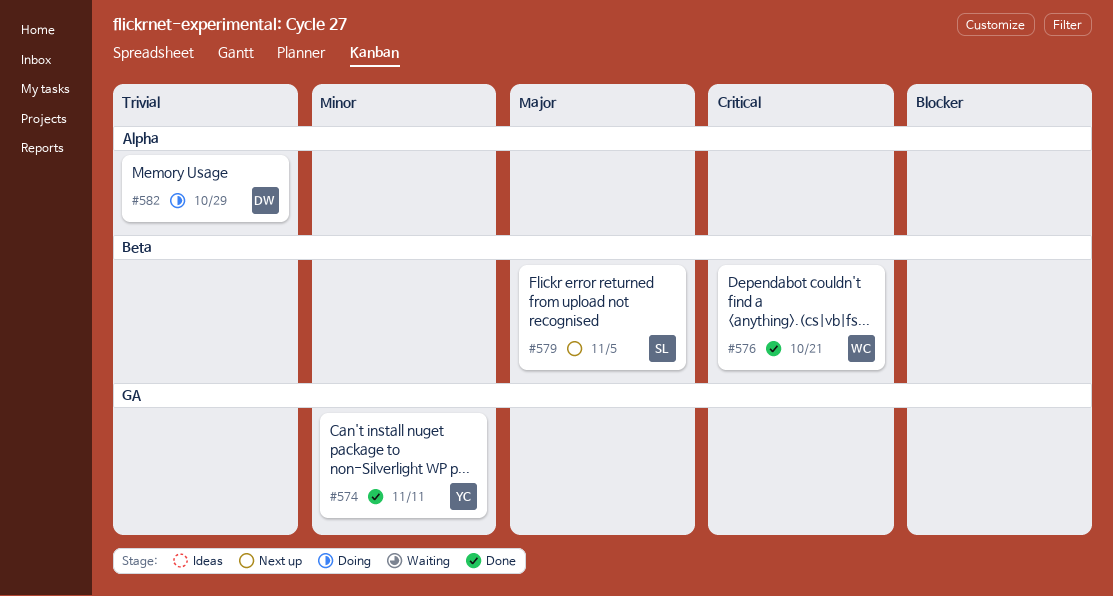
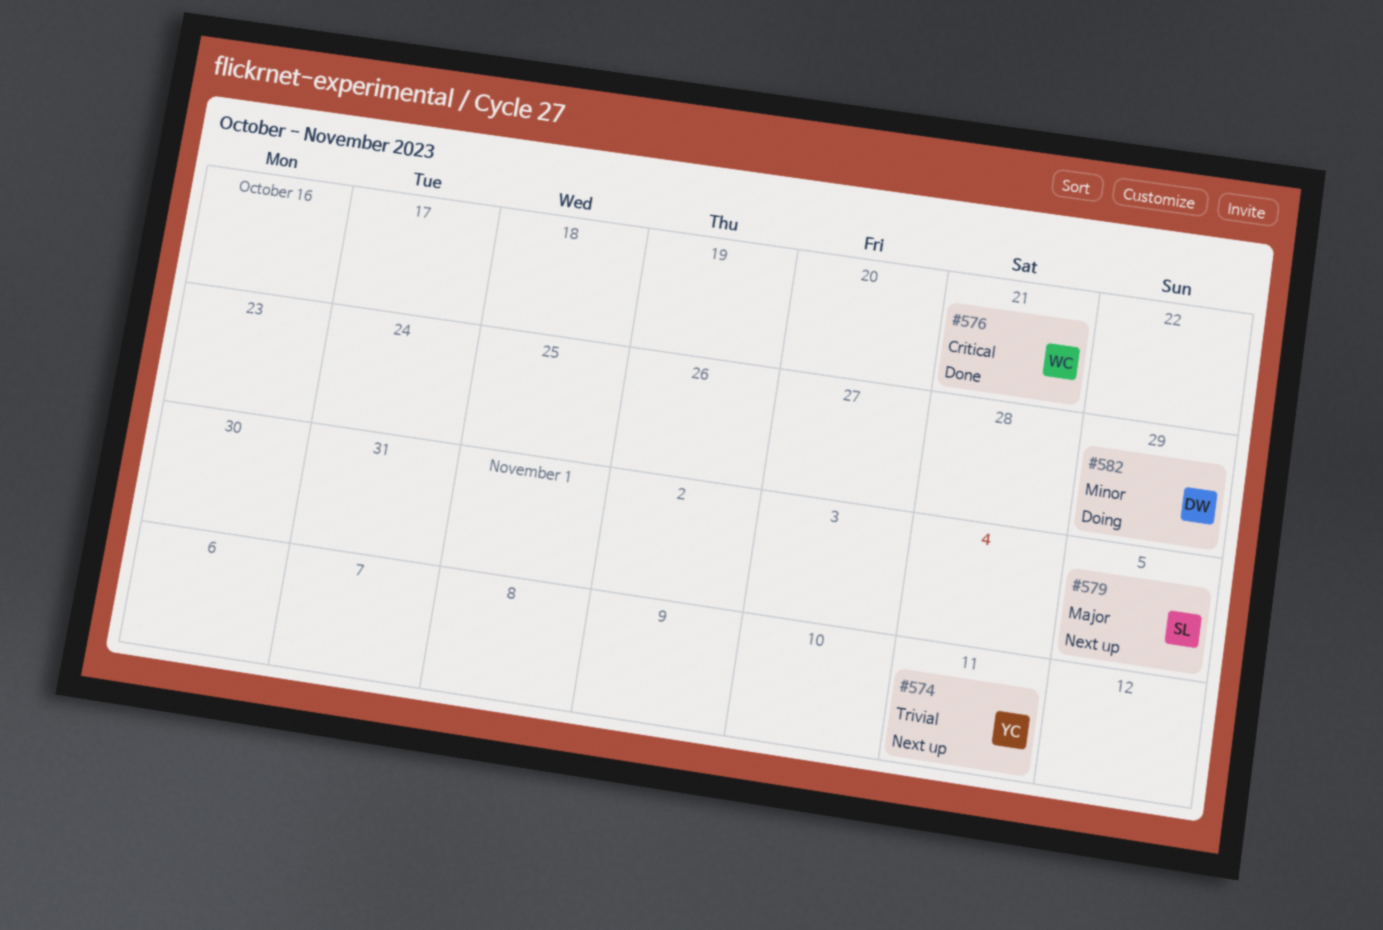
#574, status: Done -> Next up
#574, priority: Minor -> Trivial
#582, priority: Trivial -> Minor

